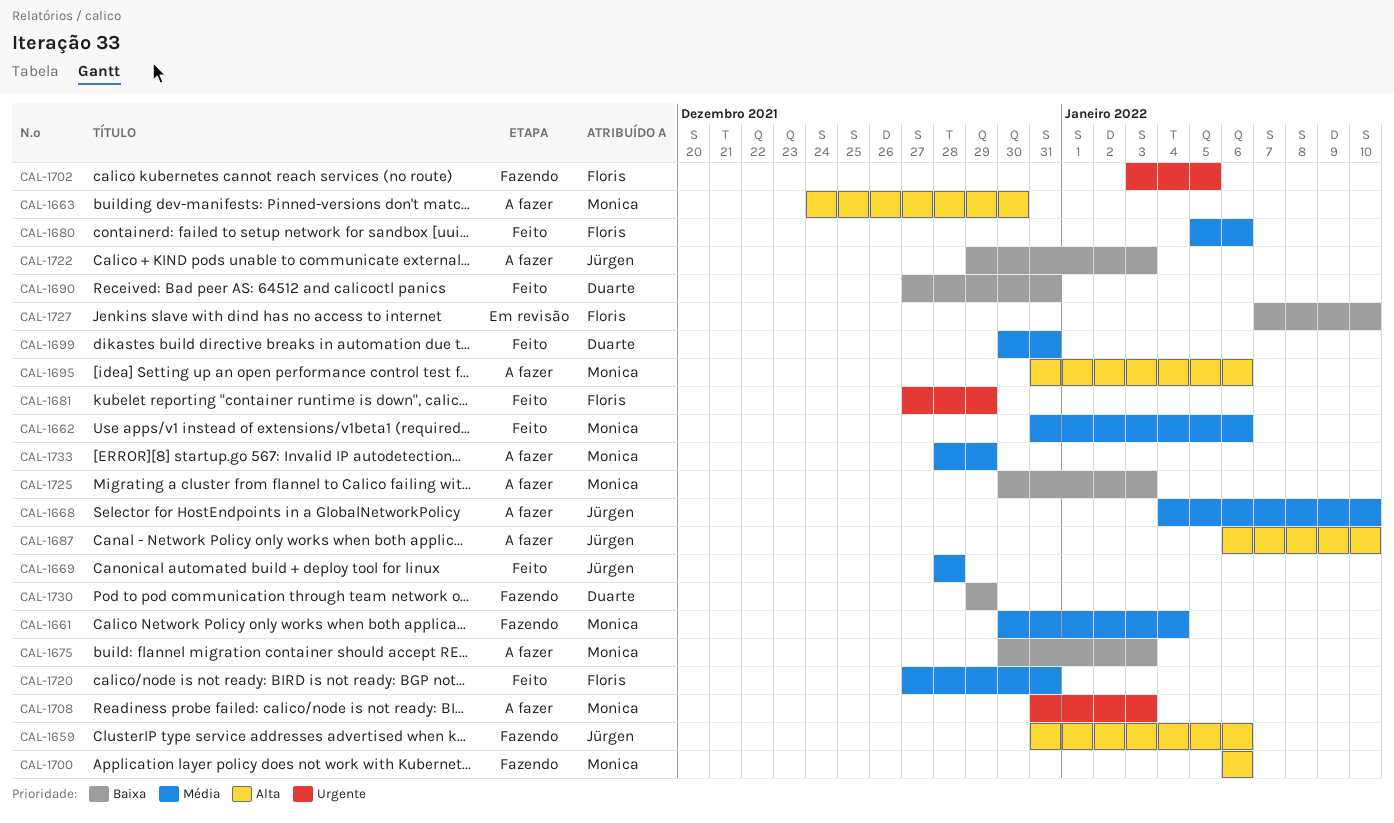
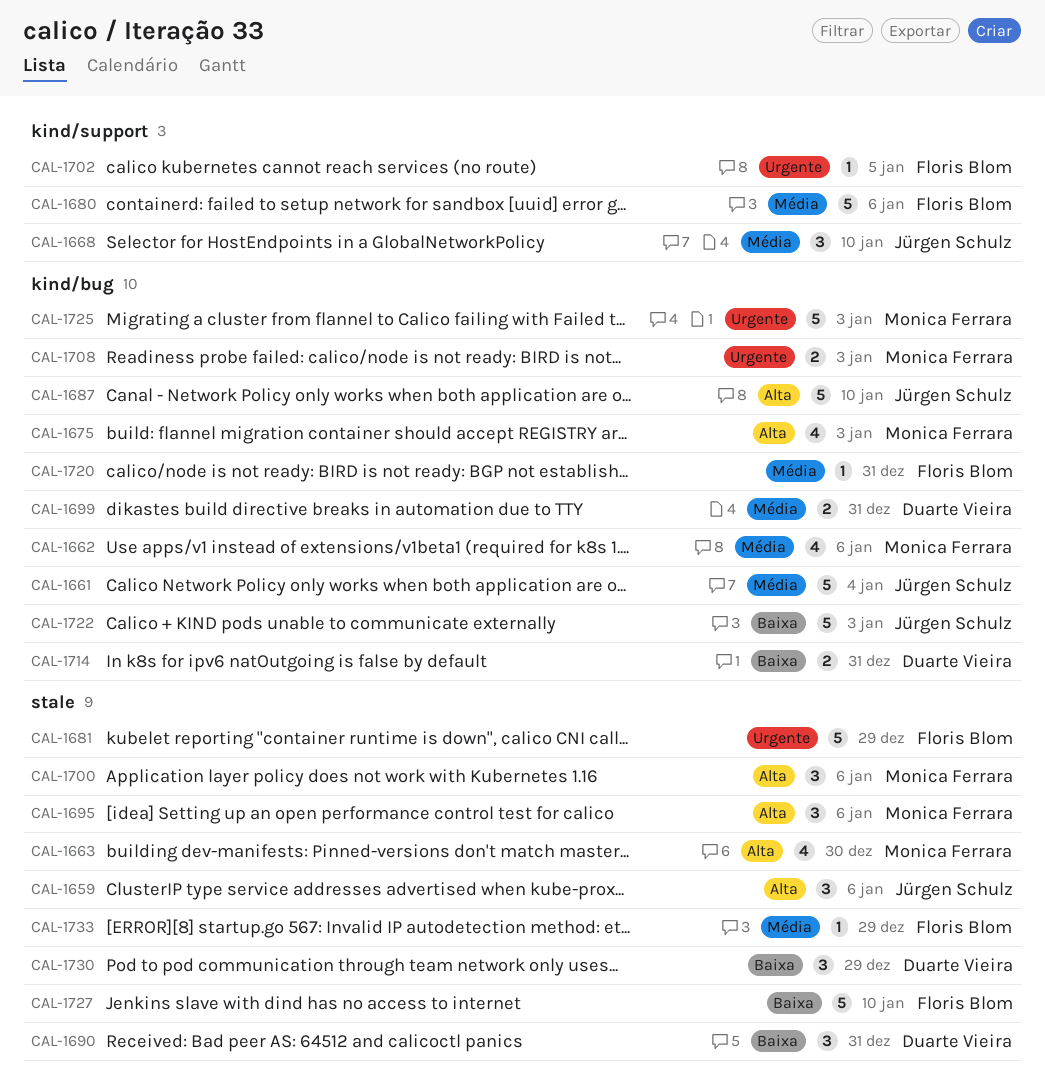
CAL-1661, owner: Monica Ferrara -> Jürgen Schulz
CAL-1669: present -> none
CAL-1675, priority: Baixa -> Alta
CAL-1714: none -> present
CAL-1725, priority: Baixa -> Urgente
CAL-1733, owner: Monica Ferrara -> Floris Blom

